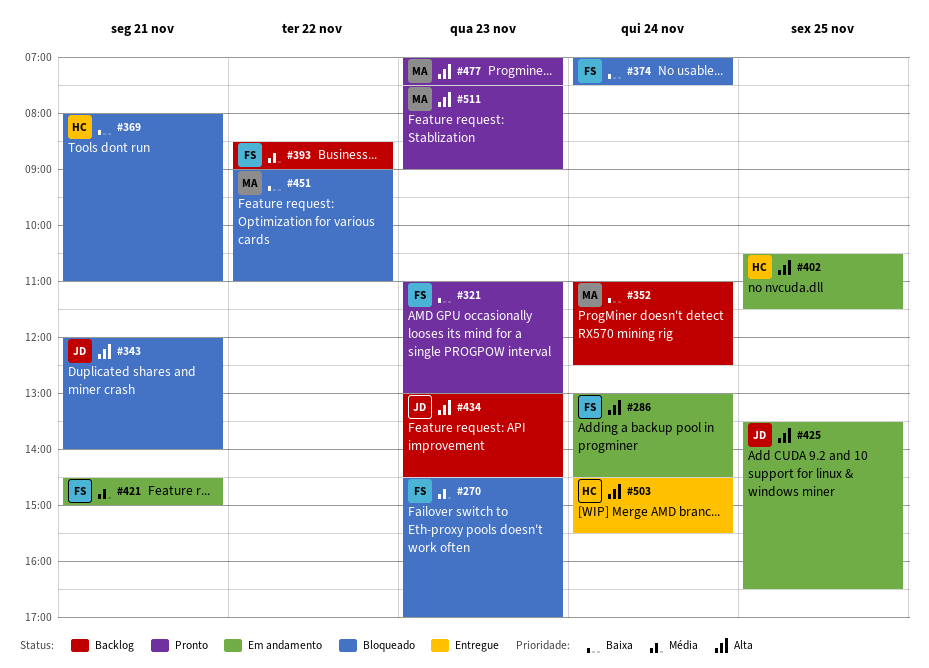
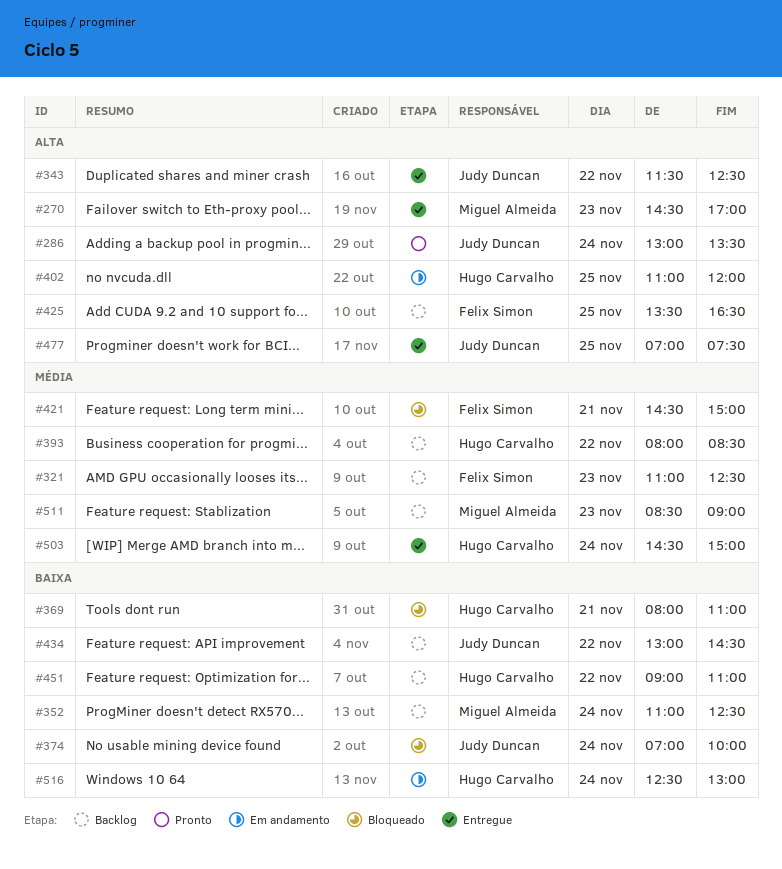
#270, status: Bloqueado -> Entregue
#270, owner: Felix Simon -> Miguel Almeida
#270, priority: Média -> Alta
#286, status: Em andamento -> Pronto
#286, owner: Felix Simon -> Judy Duncan
#286, ends: 14:30 -> 13:30
#321, status: Pronto -> Backlog
#321, priority: Baixa -> Média
#321, ends: 13:00 -> 12:30
#343, status: Bloqueado -> Entregue
#343, day: Nov 21 -> Nov 22
#343, begins: 12:00 -> 11:30
#343, ends: 14:00 -> 12:30
#374, owner: Felix Simon -> Judy Duncan
#374, ends: 07:30 -> 10:00
#393, owner: Felix Simon -> Hugo Carvalho
#393, begins: 08:30 -> 08:00
#393, ends: 09:00 -> 08:30
#402, begins: 10:30 -> 11:00
#402, ends: 11:30 -> 12:00
#421, status: Em andamento -> Bloqueado
#425, status: Em andamento -> Backlog
#425, owner: Judy Duncan -> Felix Simon
#434, priority: Alta -> Baixa
#434, day: Nov 23 -> Nov 22
#451, status: Bloqueado -> Backlog
#451, owner: Miguel Almeida -> Hugo Carvalho
#477, status: Pronto -> Entregue
#477, owner: Miguel Almeida -> Judy Duncan
#477, day: Nov 23 -> Nov 25
#503, priority: Alta -> Média
#503, ends: 15:30 -> 15:00
#511, status: Pronto -> Backlog
#511, priority: Alta -> Média
#511, begins: 07:30 -> 08:30
#516: none -> present

